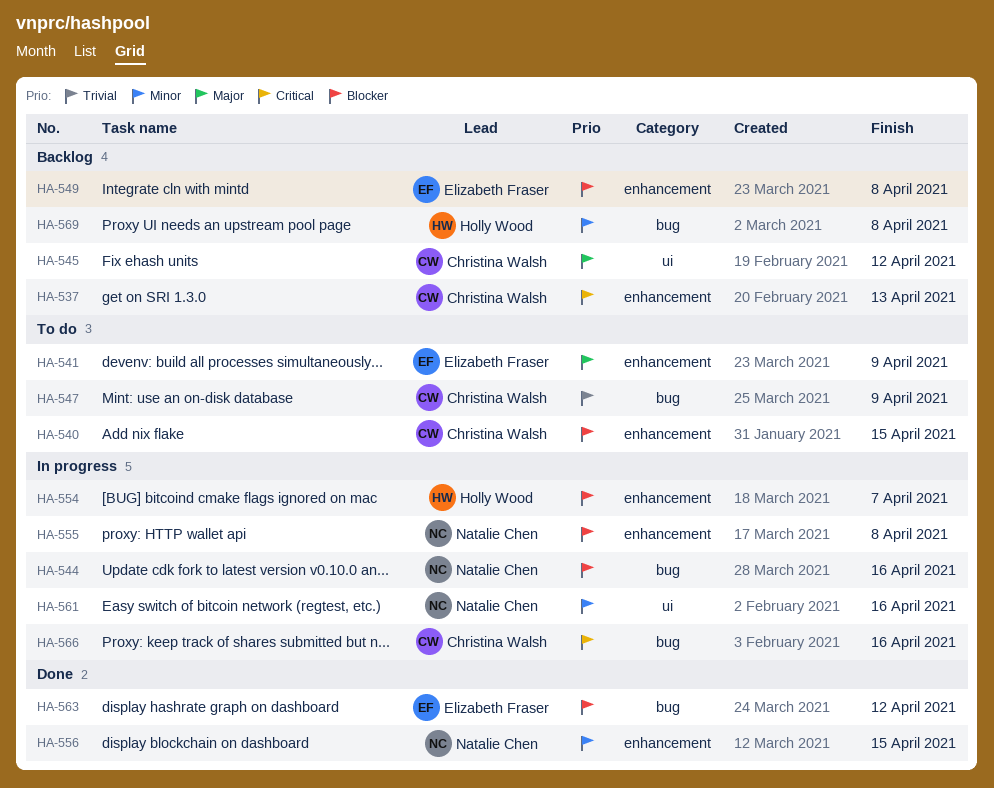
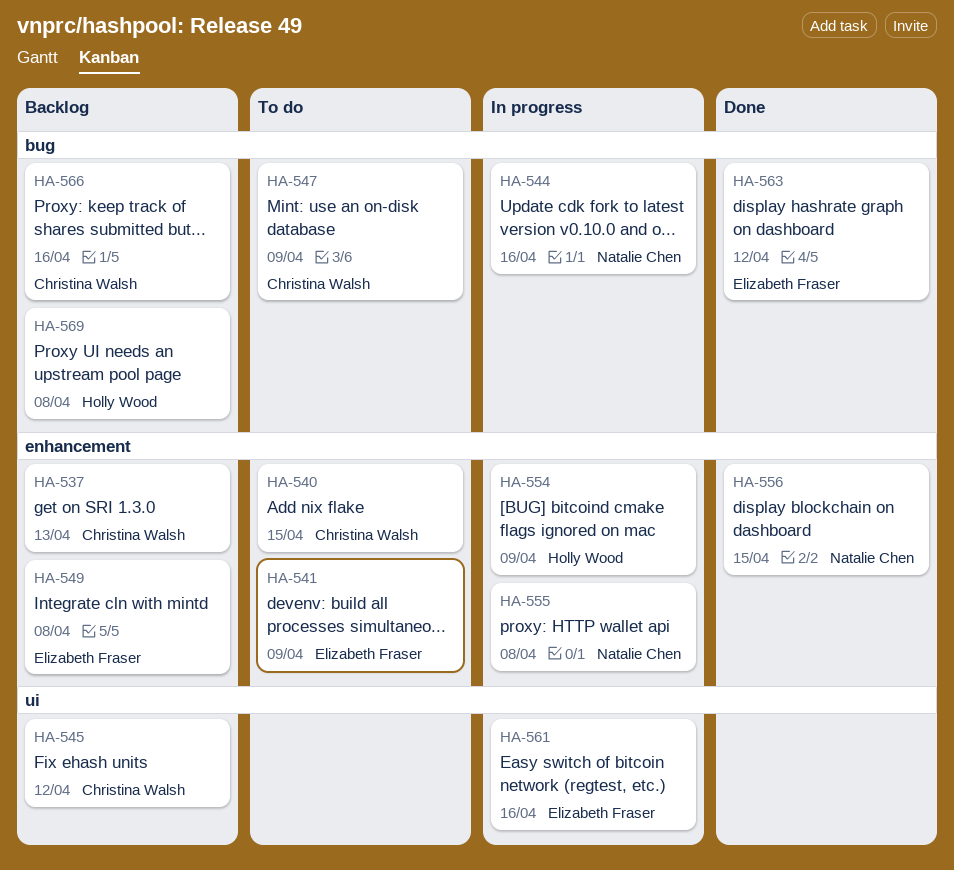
HA-554, due: Apr 7 -> Apr 9
HA-561, owner: Natalie Chen -> Elizabeth Fraser
HA-566, status: In progress -> Backlog

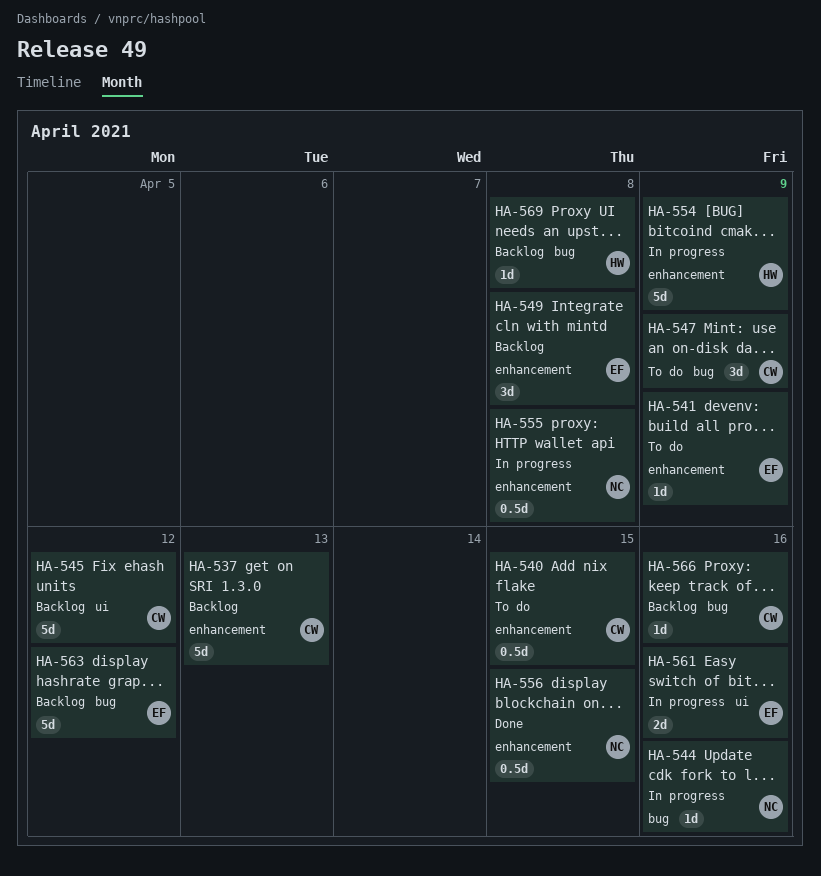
HA-563, status: Done -> Backlog

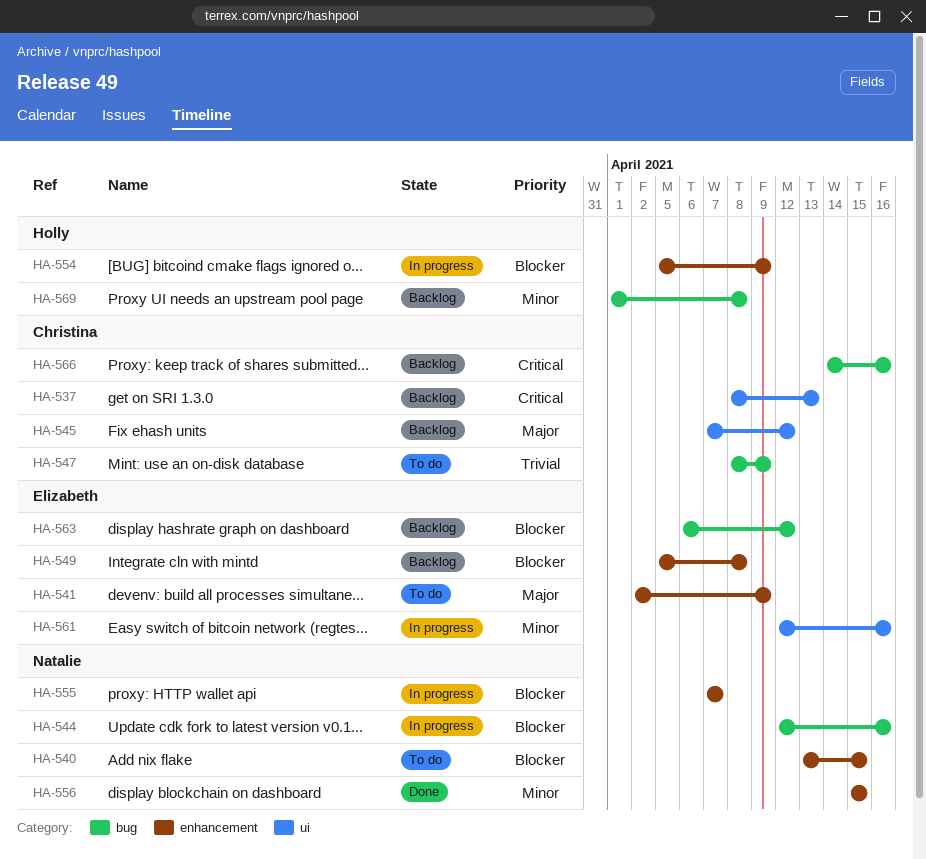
HA-537, label: enhancement -> ui
HA-540, owner: Christina -> Natalie
HA-555, due: Apr 8 -> Apr 7

